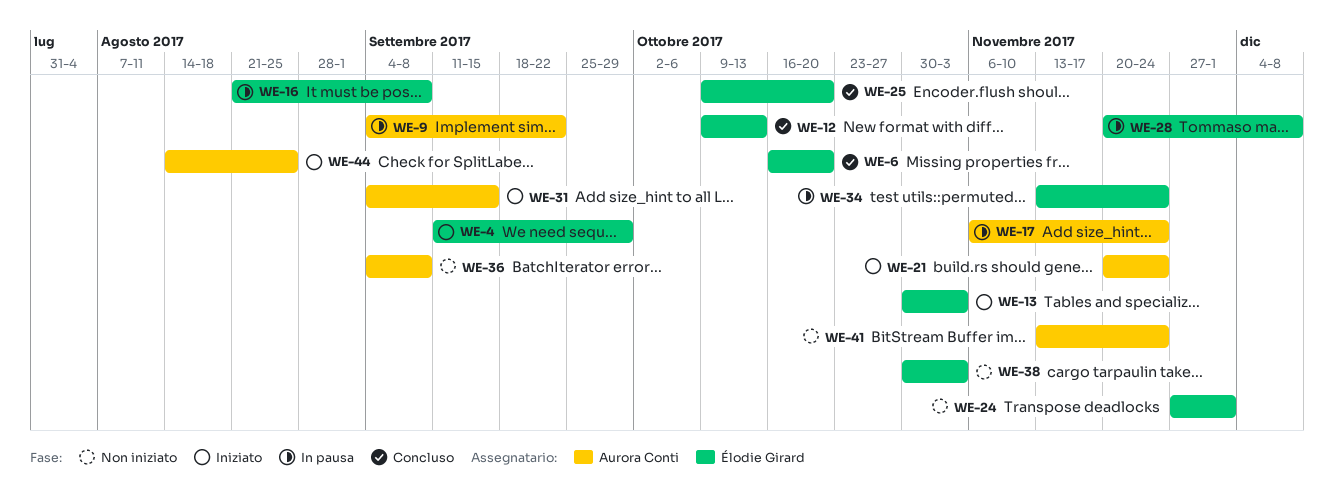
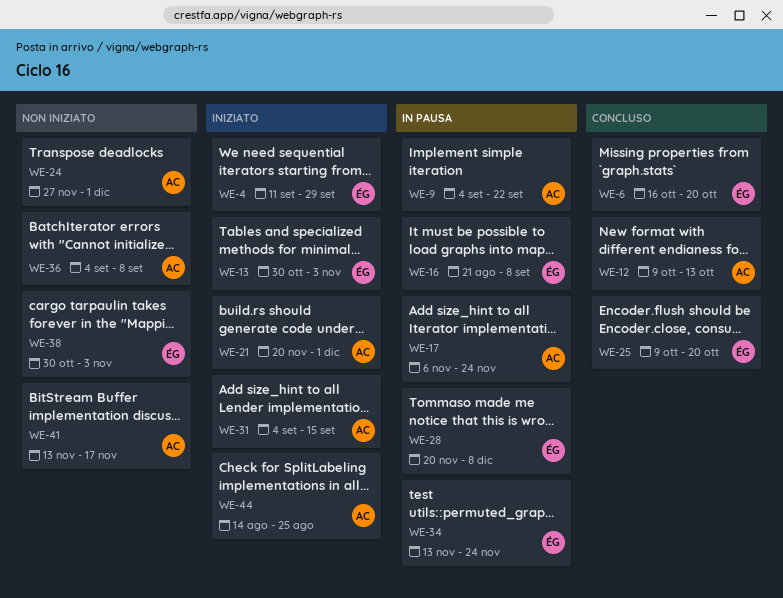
WE-12, owner: Élodie Girard -> Aurora Conti
WE-21, due: Nov 24 -> Dec 1
WE-24, owner: Élodie Girard -> Aurora Conti
WE-41, due: Nov 24 -> Nov 17

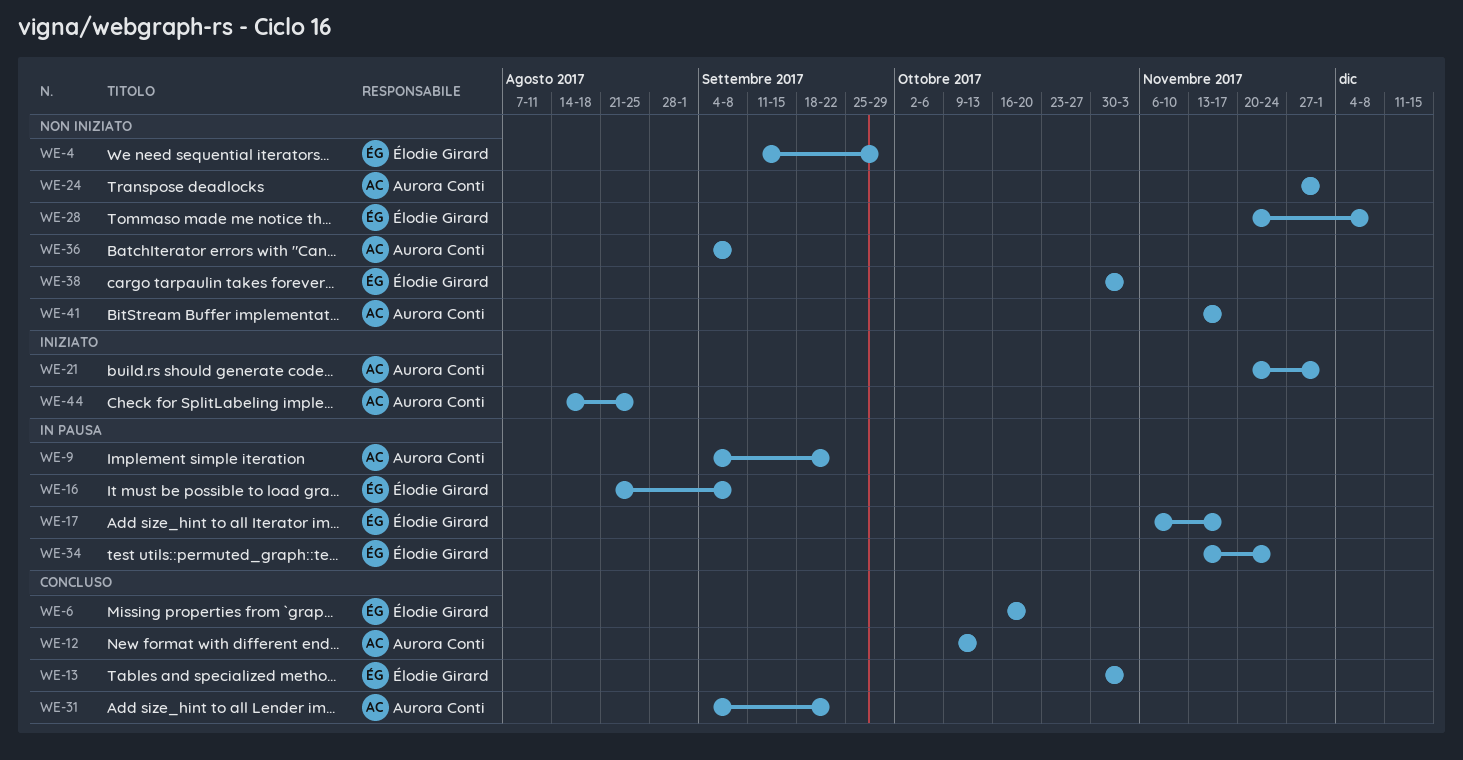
WE-4, status: Iniziato -> Non iniziato
WE-13, status: Iniziato -> Concluso
WE-17, owner: Aurora Conti -> Élodie Girard
WE-17, due: Nov 24 -> Nov 17
WE-25: present -> none
WE-28, status: In pausa -> Non iniziato
WE-31, status: Iniziato -> Concluso
WE-31, due: Sep 15 -> Sep 22

